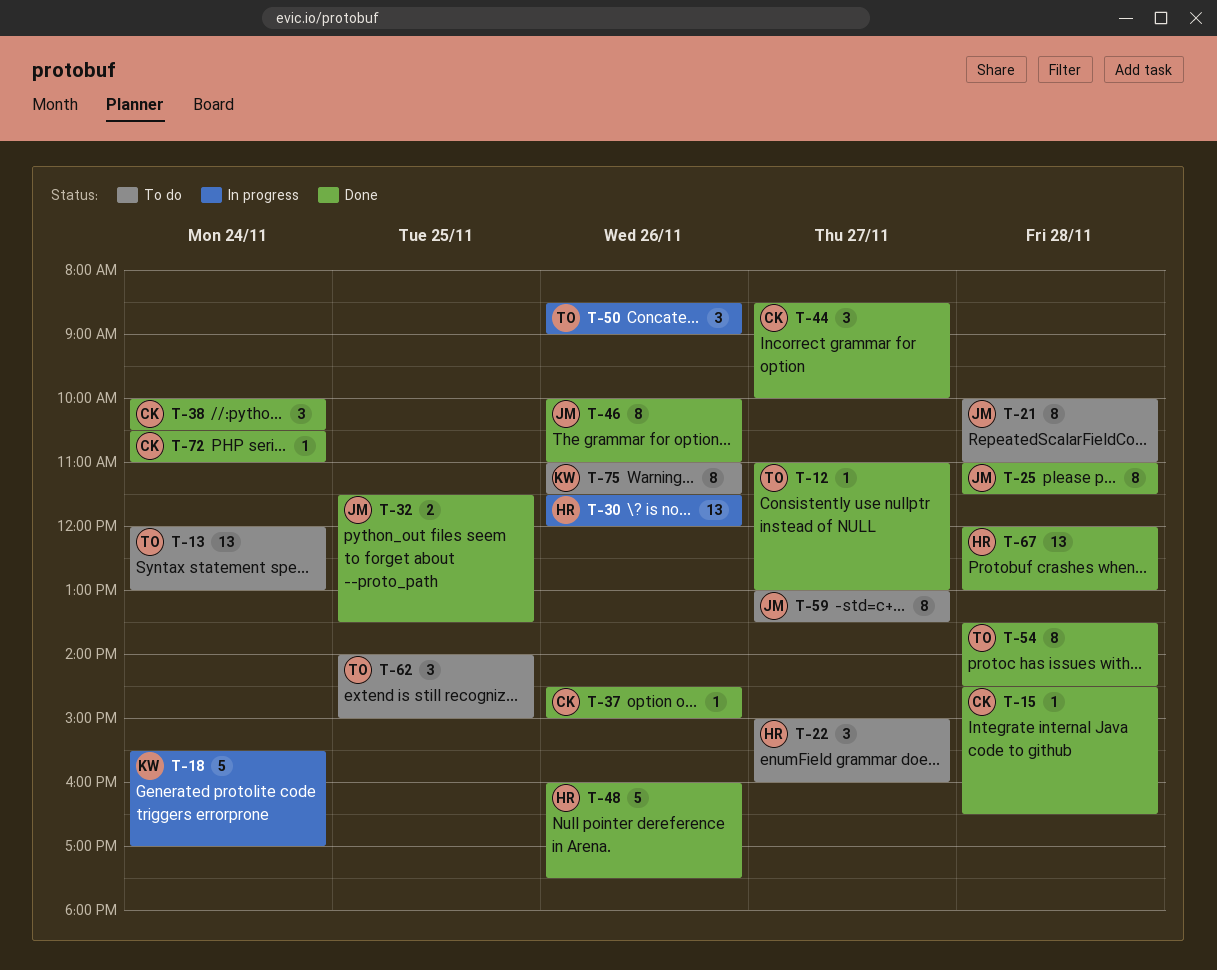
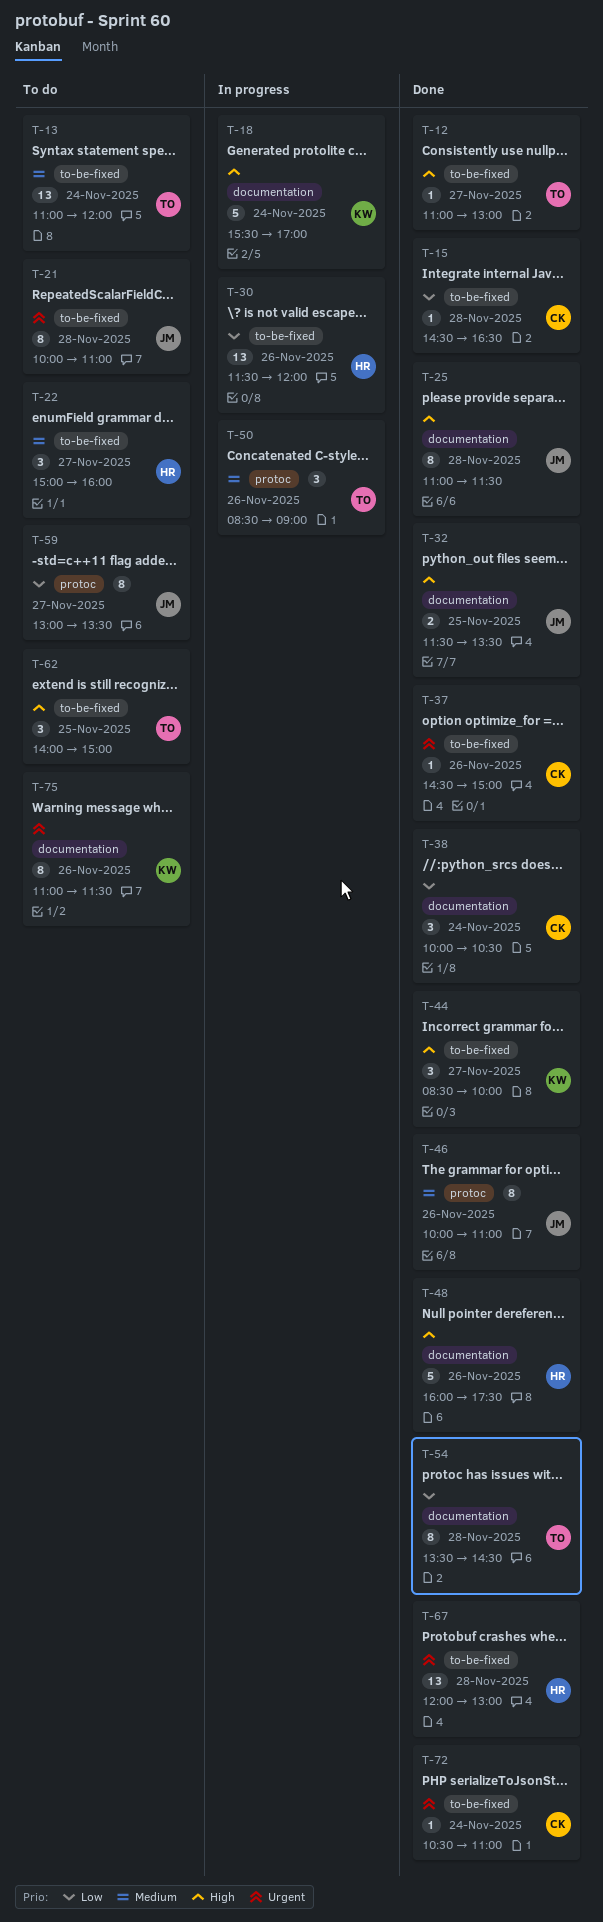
T-13, begins: 12:00 -> 11:00
T-13, ends: 13:00 -> 12:00
T-44, owner: CK -> KW

